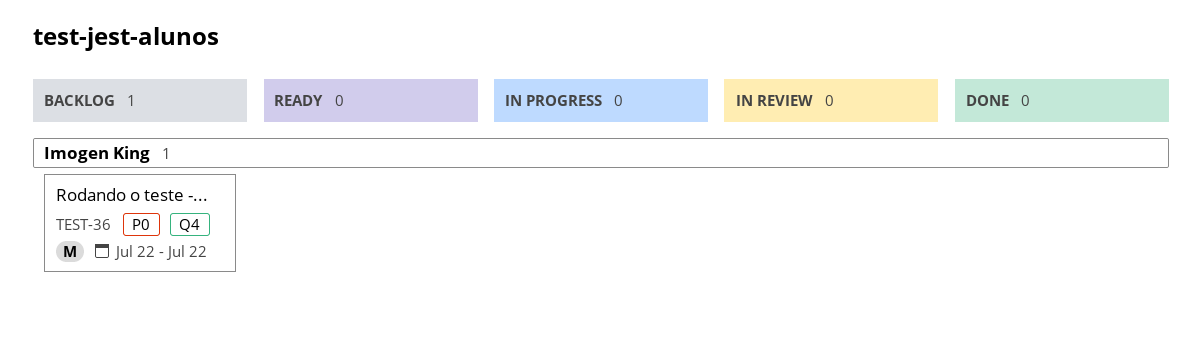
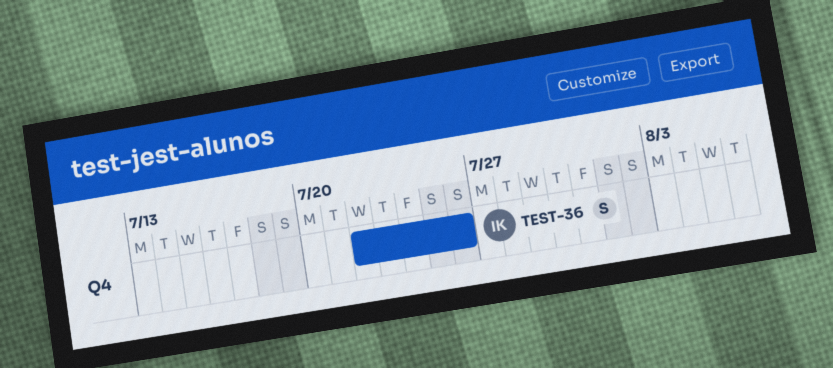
TEST-36, estimate: M -> S
TEST-36, due: Jul 22 -> Jul 26

